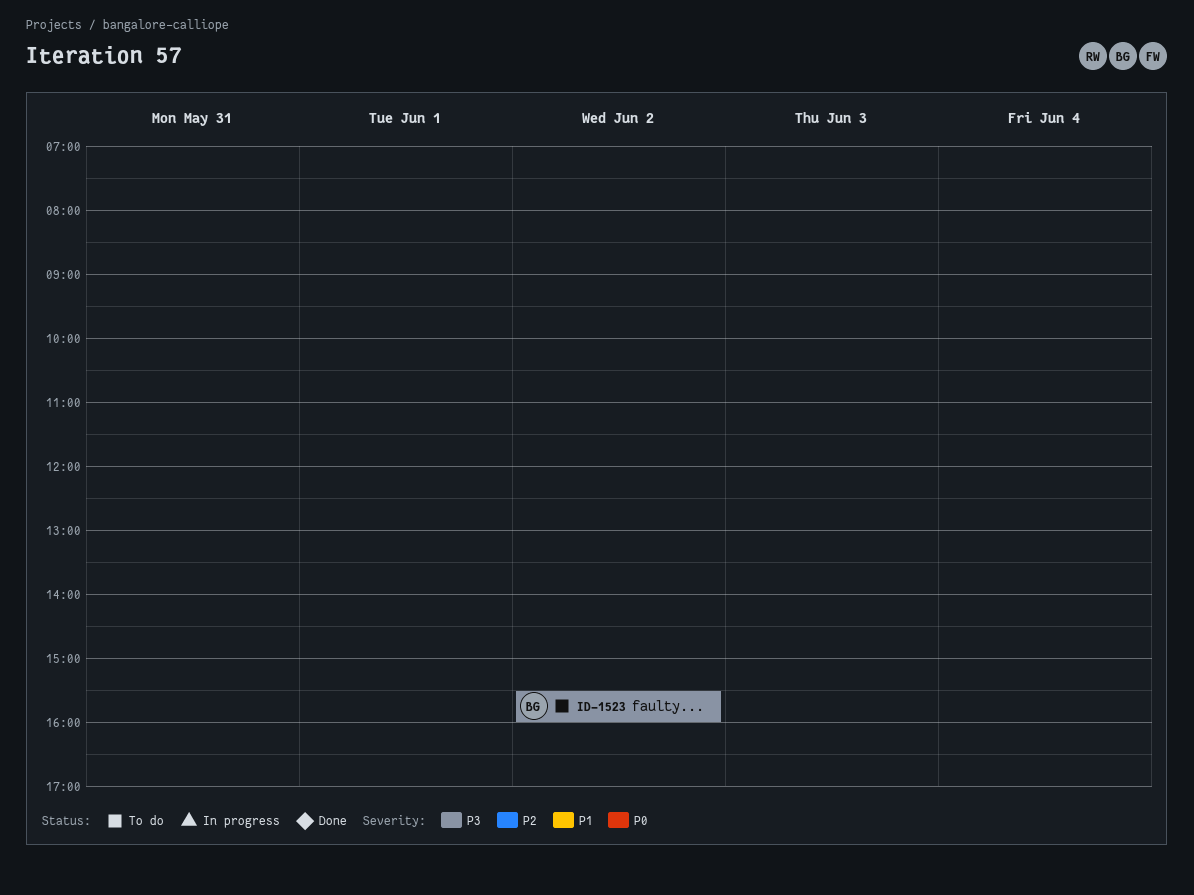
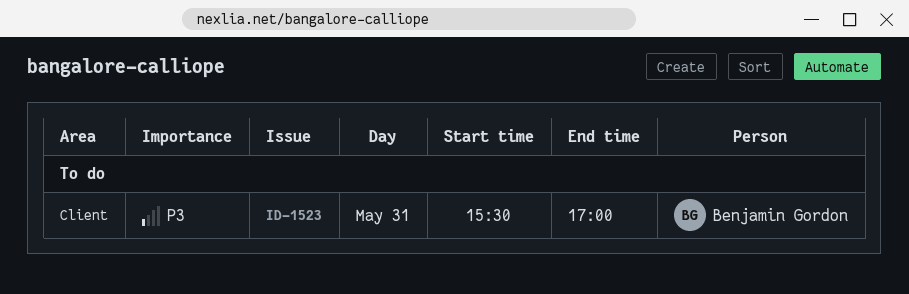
ID-1523, day: Jun 2 -> May 31
ID-1523, ends: 16:00 -> 17:00

